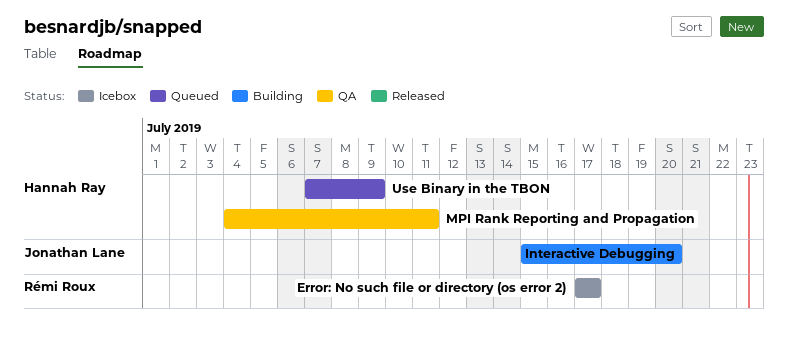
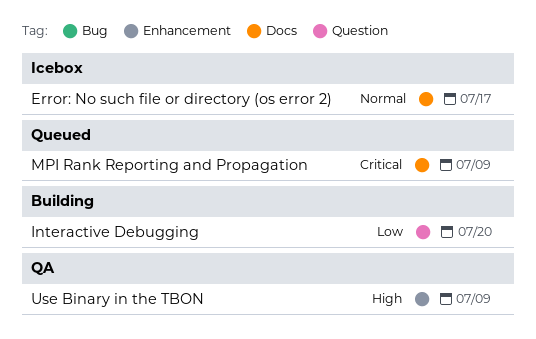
MPI Rank Reporting and Propagation, status: QA -> Queued
MPI Rank Reporting and Propagation, due: Jul 11 -> Jul 9
Use Binary in the TBON, status: Queued -> QA

